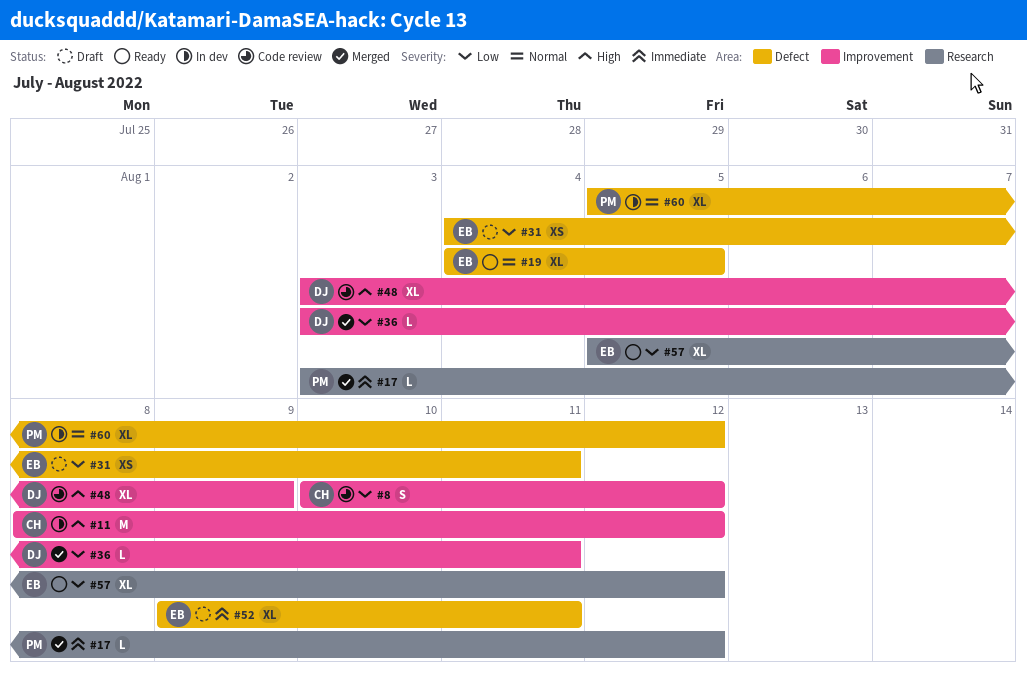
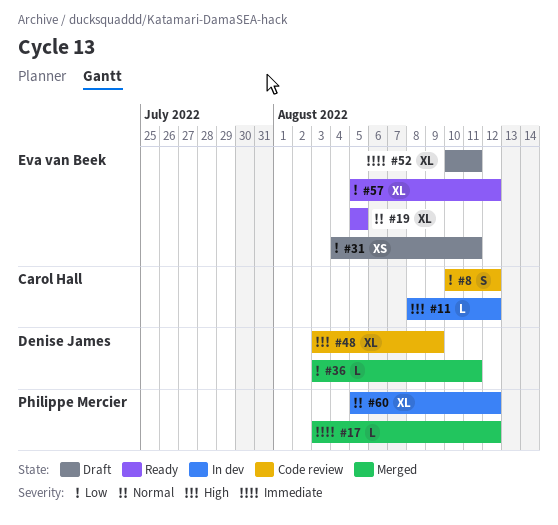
#11, estimate: M -> L
#19, start: Aug 4 -> Aug 5
#52, start: Aug 9 -> Aug 10

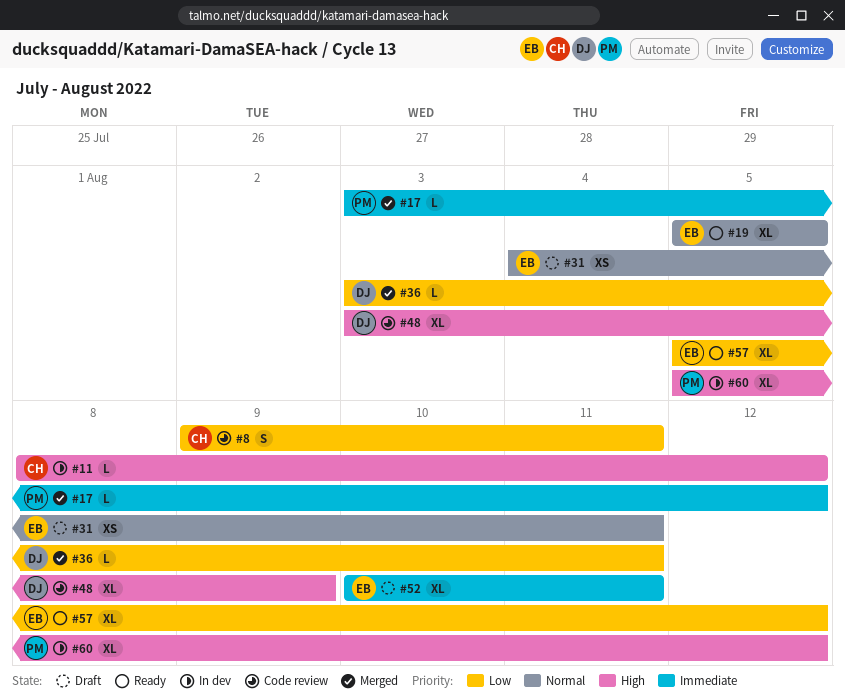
#8, start: Aug 10 -> Aug 9
#8, due: Aug 12 -> Aug 11
#31, priority: Low -> Normal
#60, priority: Normal -> High

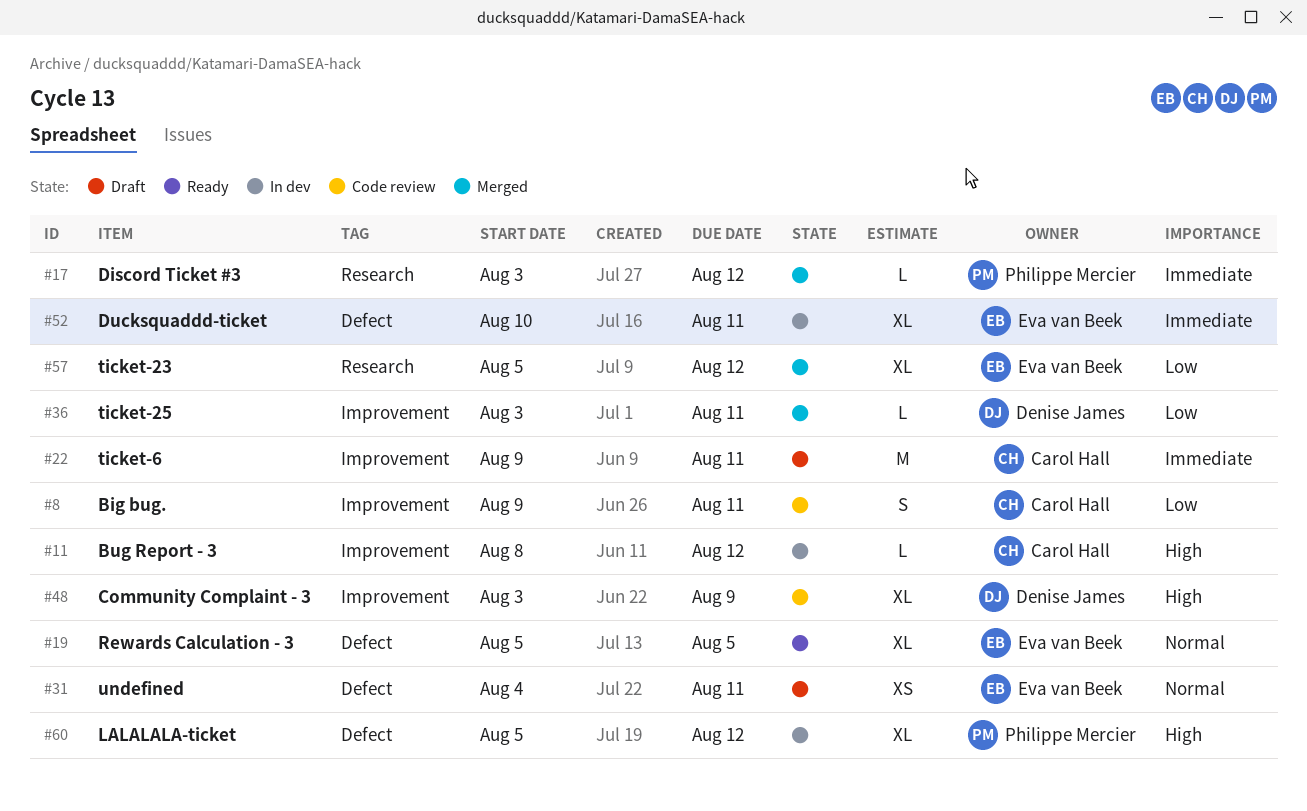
#22: none -> present
#52, status: Draft -> In dev
#57, status: Ready -> Merged

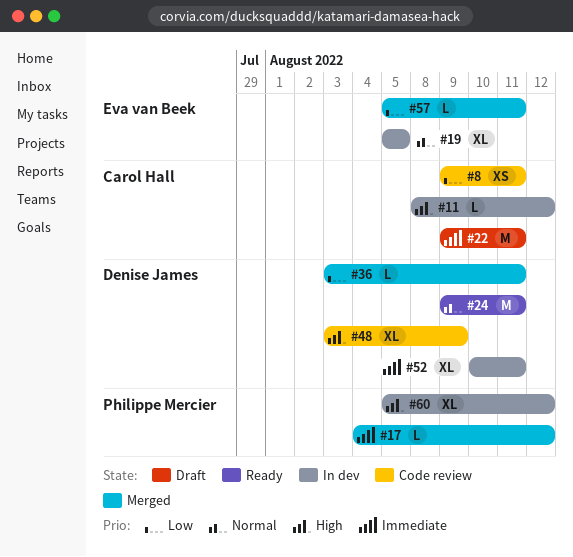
#8, estimate: S -> XS
#17, start: Aug 3 -> Aug 4
#19, status: Ready -> In dev
#24: none -> present
#31: present -> none
#52, owner: Eva van Beek -> Denise James
#57, estimate: XL -> L
#57, due: Aug 12 -> Aug 11

